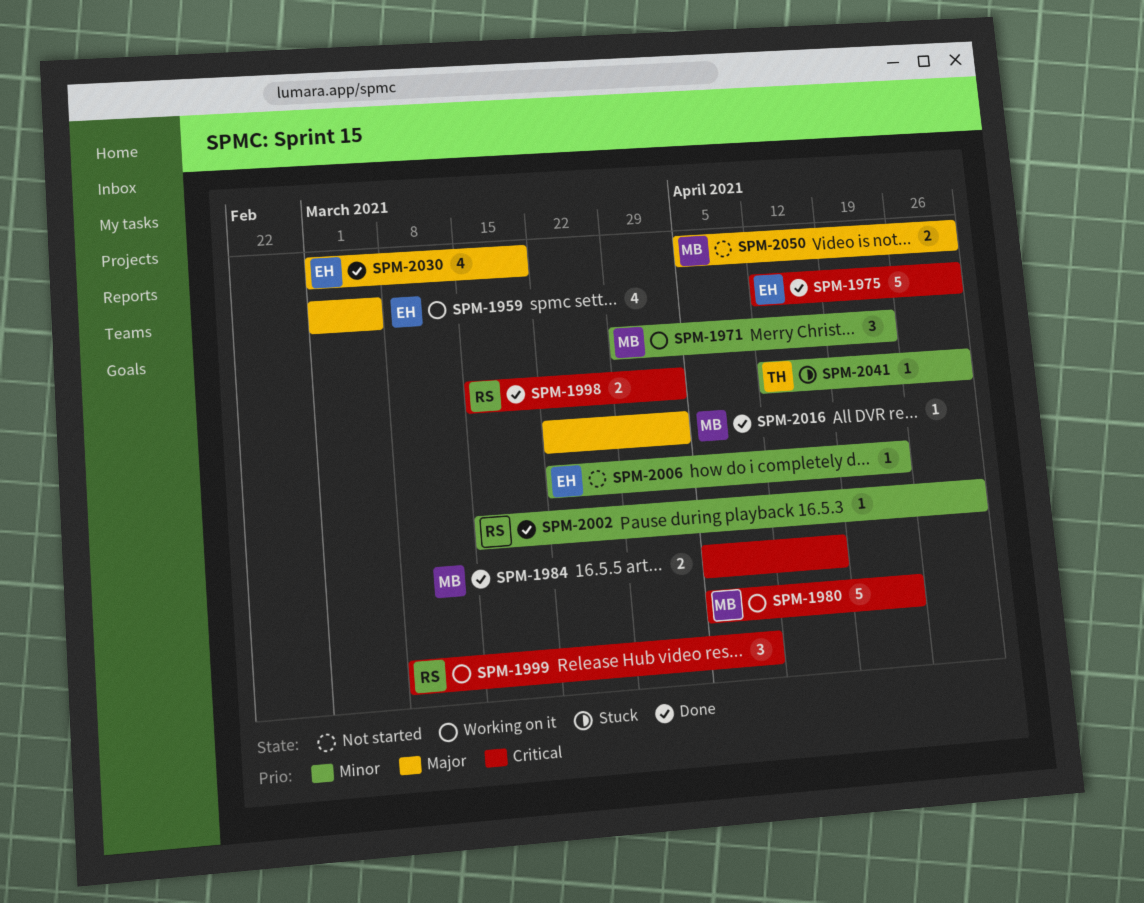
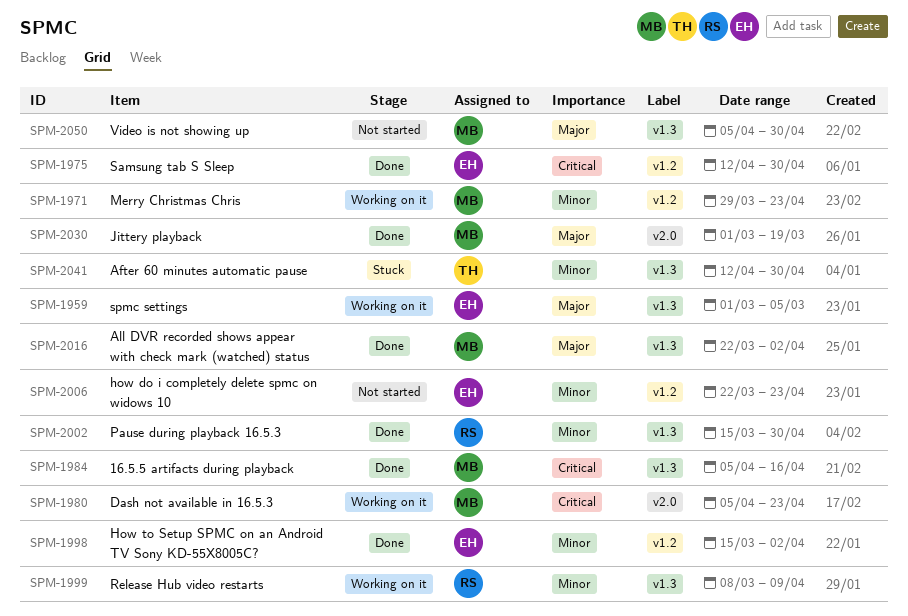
SPM-1998, owner: RS -> EH
SPM-1998, priority: Critical -> Minor
SPM-1999, priority: Critical -> Minor
SPM-2030, owner: EH -> MB

